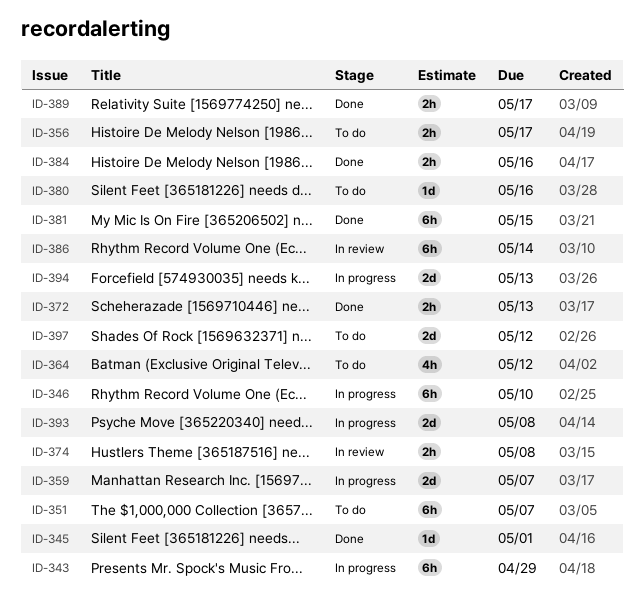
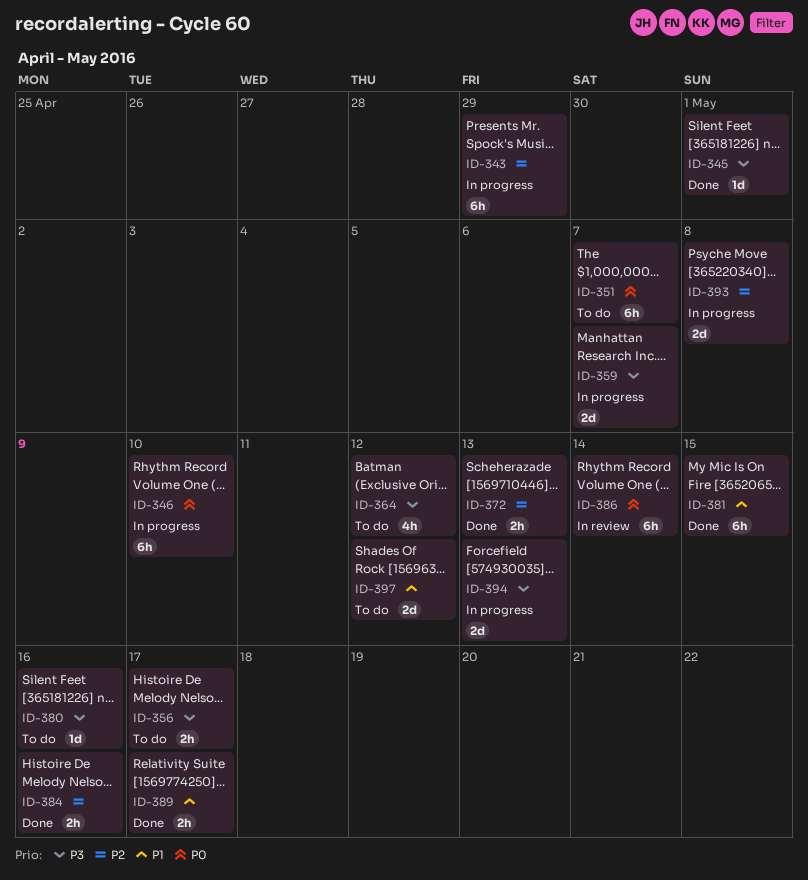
ID-374: present -> none

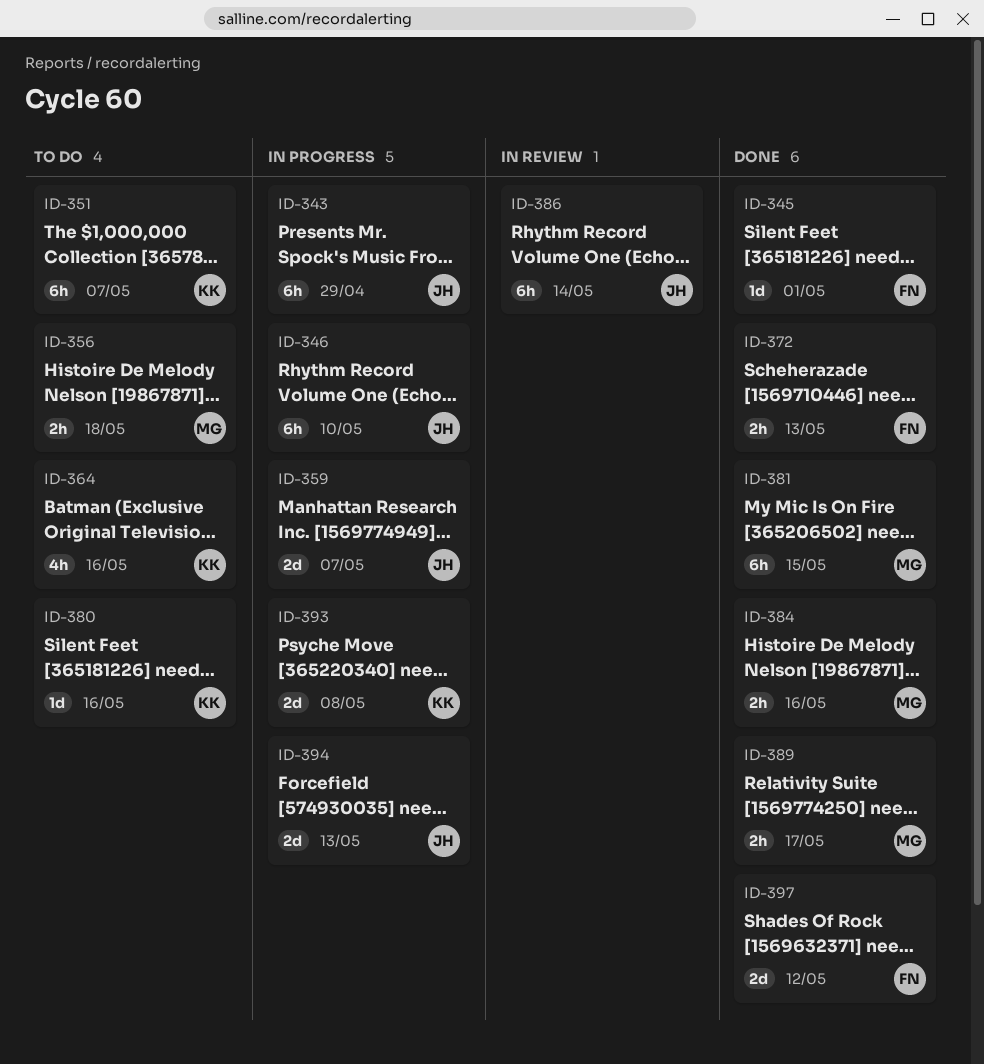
ID-356, due: May 17 -> May 18
ID-364, due: May 12 -> May 16
ID-397, status: To do -> Done

